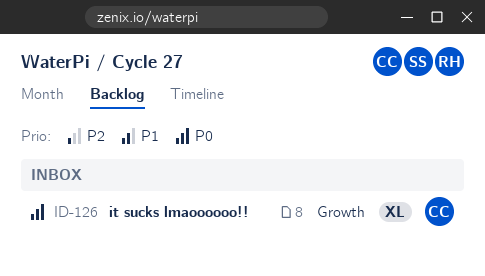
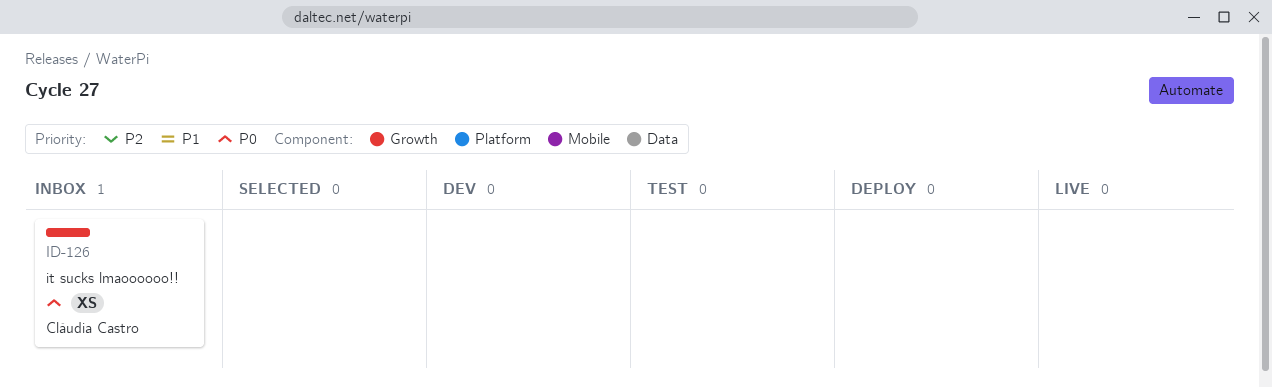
ID-126, estimate: XL -> XS

